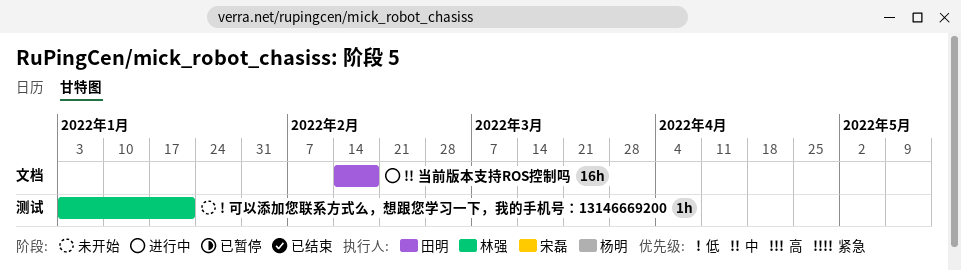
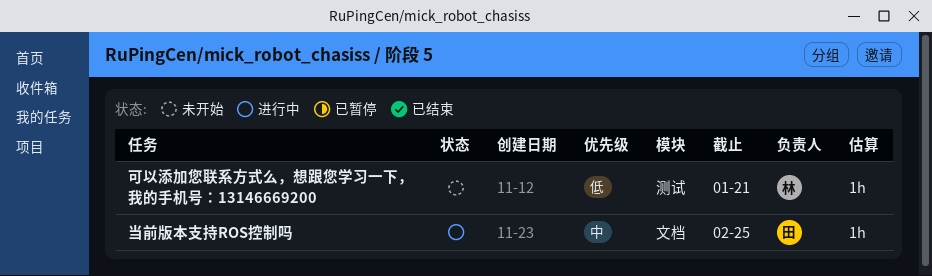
当前版本支持ROS控制吗, estimate: 16h -> 1h
当前版本支持ROS控制吗, due: Feb 18 -> Feb 25

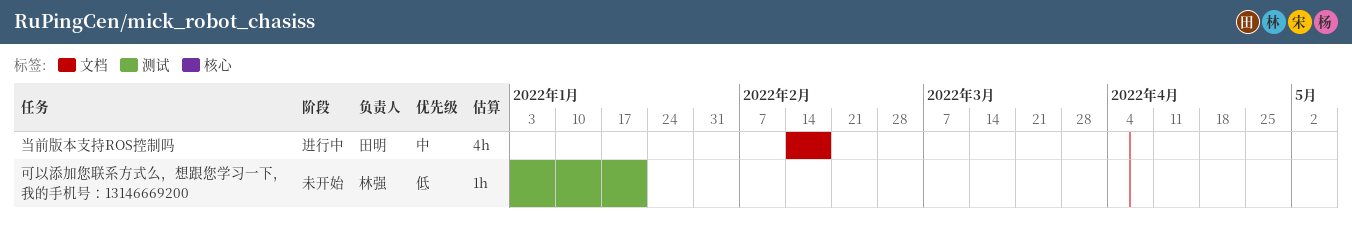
当前版本支持ROS控制吗, estimate: 1h -> 4h
当前版本支持ROS控制吗, due: Feb 25 -> Feb 18

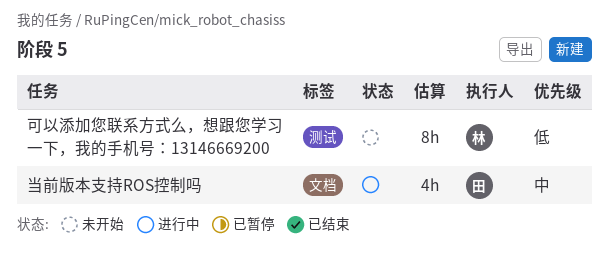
可以添加您联系方式么，想跟您学习一下，我的手机号：13146669200, estimate: 1h -> 8h

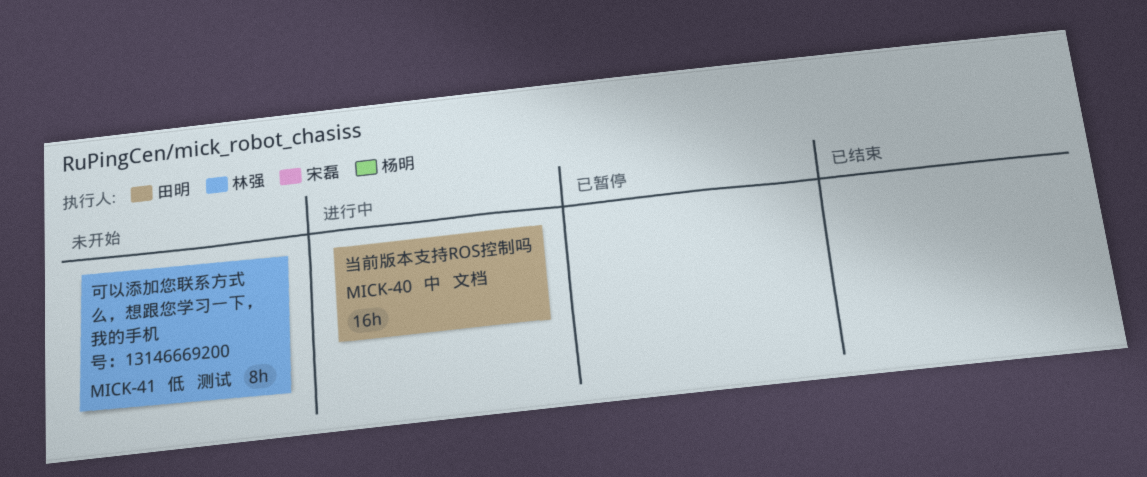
当前版本支持ROS控制吗, estimate: 4h -> 16h

